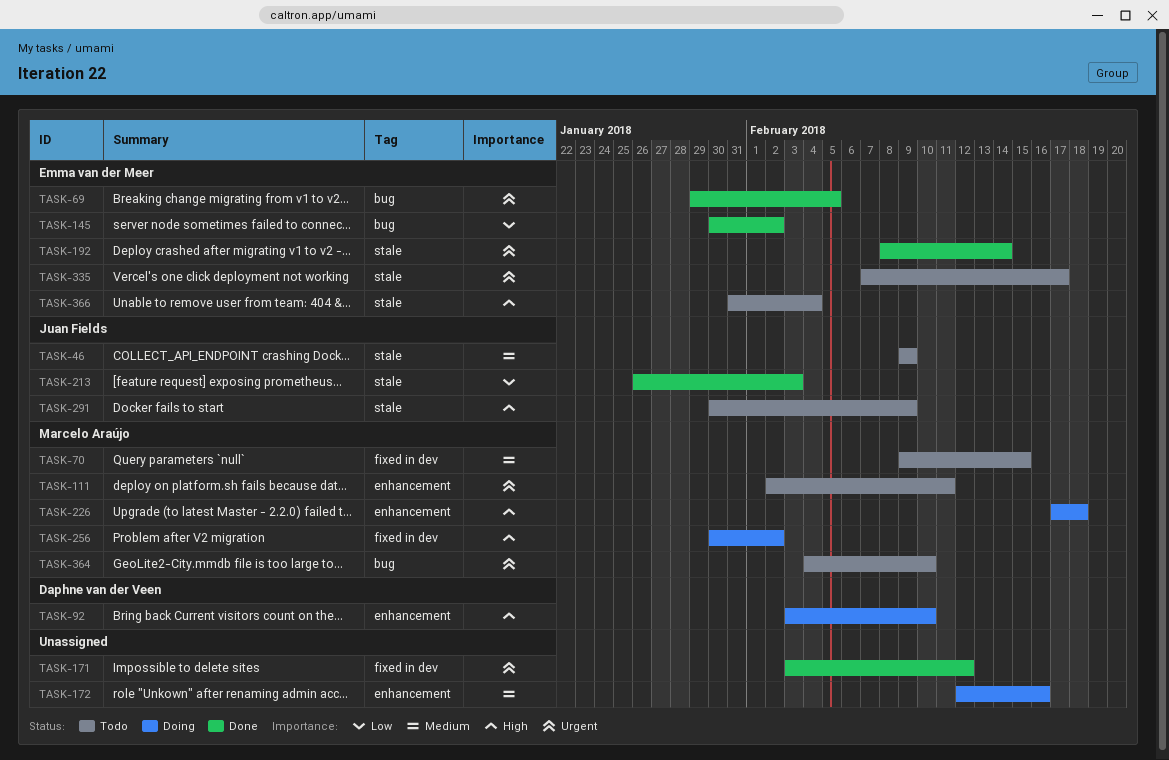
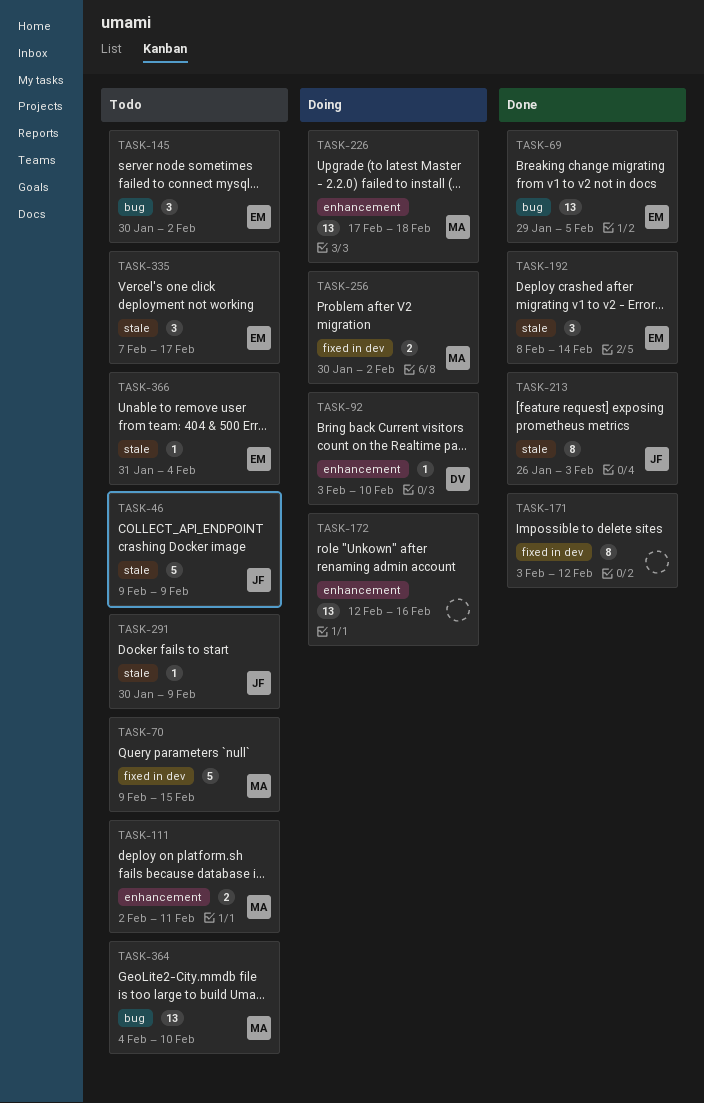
TASK-145, status: Done -> Todo

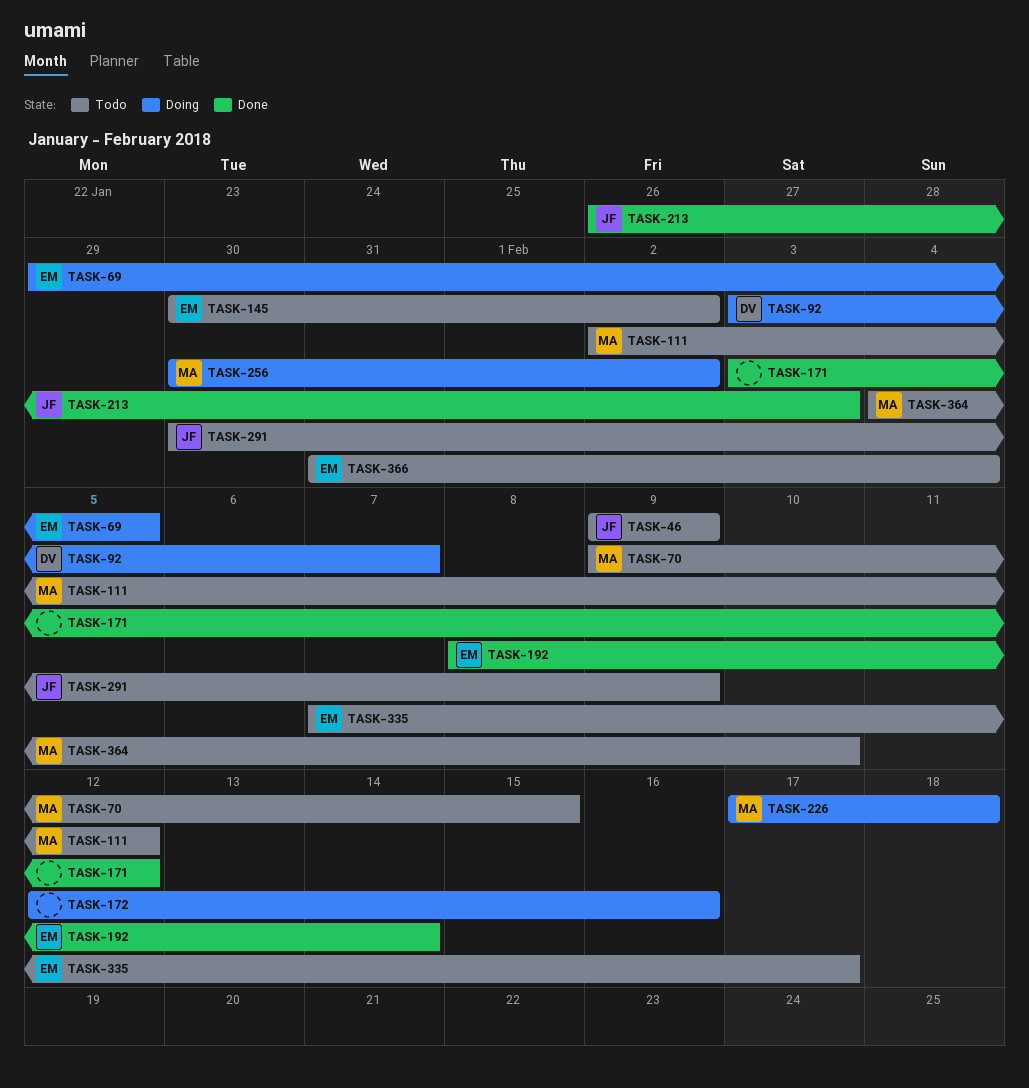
TASK-69, status: Done -> Doing
TASK-92, due: Feb 10 -> Feb 7
TASK-111, due: Feb 11 -> Feb 12

